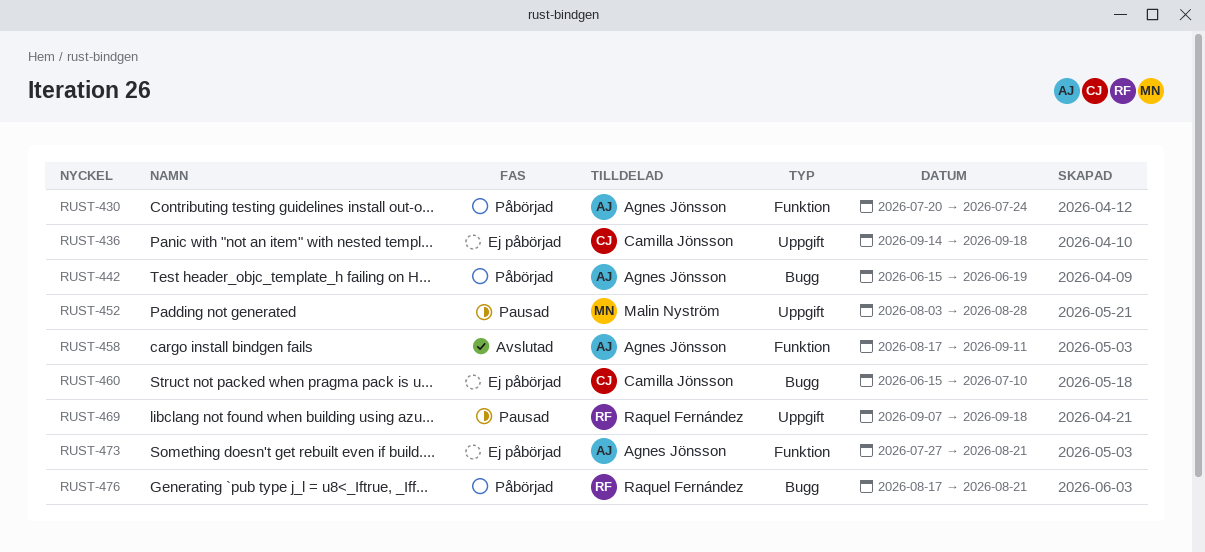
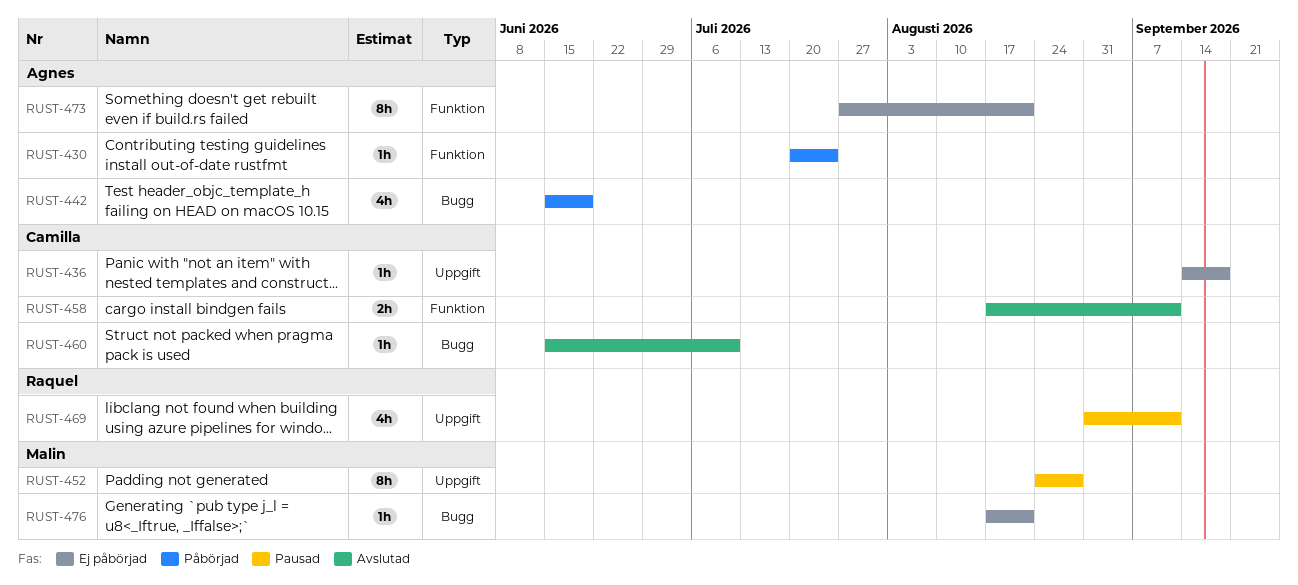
RUST-452, start: Aug 3 -> Aug 24
RUST-458, owner: Agnes Jönsson -> Camilla Jönsson
RUST-460, status: Ej påbörjad -> Avslutad
RUST-469, start: Sep 7 -> Aug 31
RUST-469, due: Sep 18 -> Sep 11
RUST-476, status: Påbörjad -> Ej påbörjad
RUST-476, owner: Raquel Fernández -> Malin Nyström

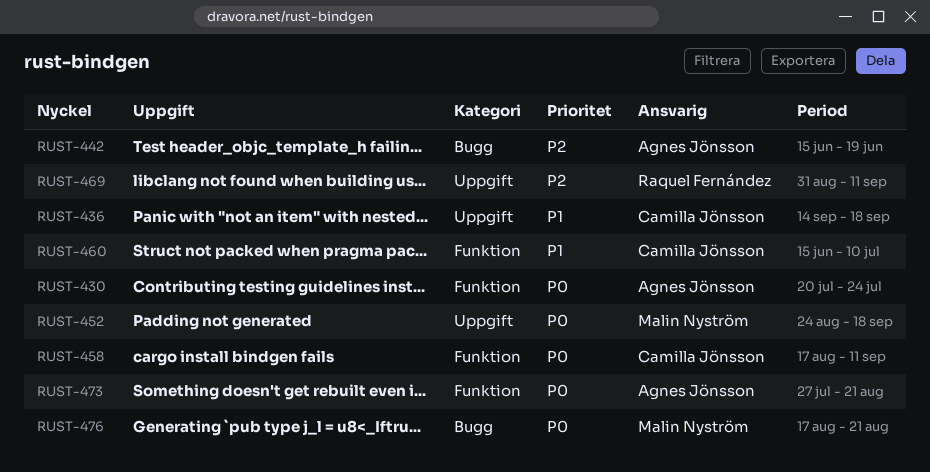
RUST-452, due: Aug 28 -> Sep 18
RUST-460, label: Bugg -> Funktion

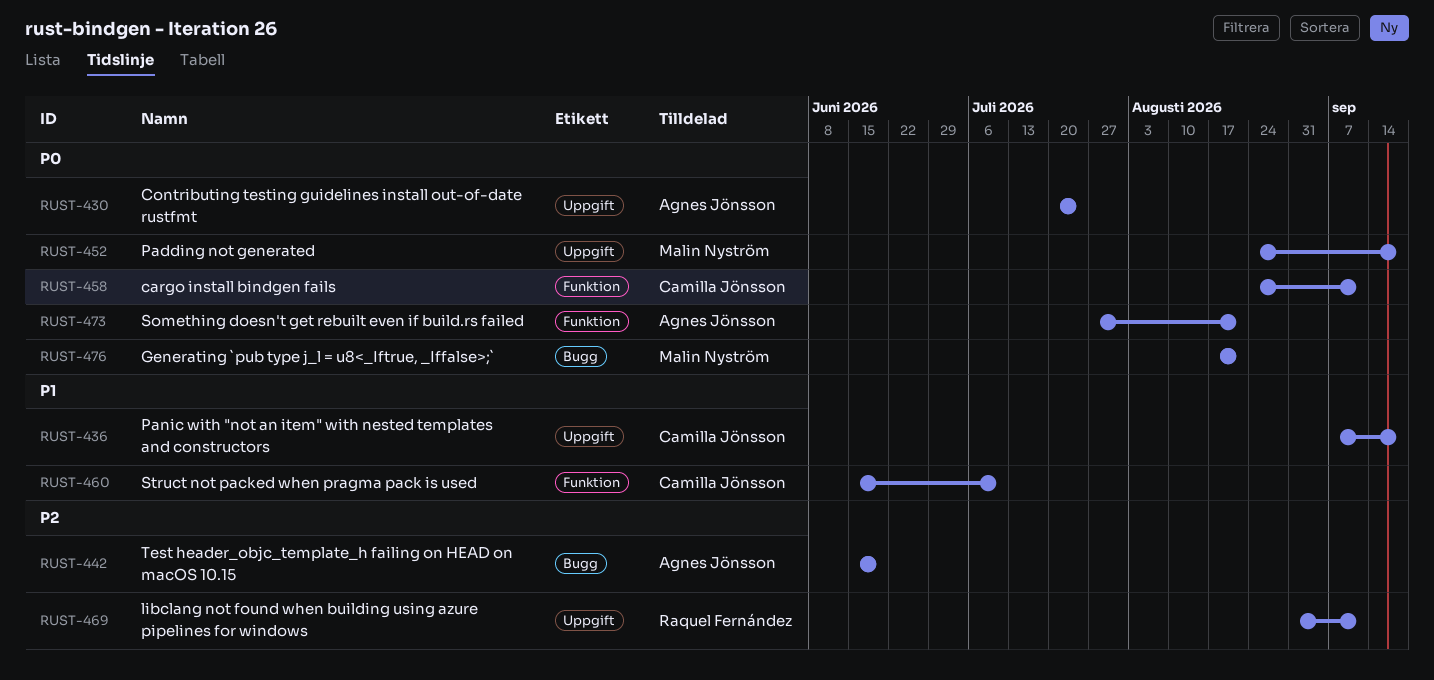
RUST-430, label: Funktion -> Uppgift
RUST-436, start: Sep 14 -> Sep 7
RUST-458, start: Aug 17 -> Aug 24

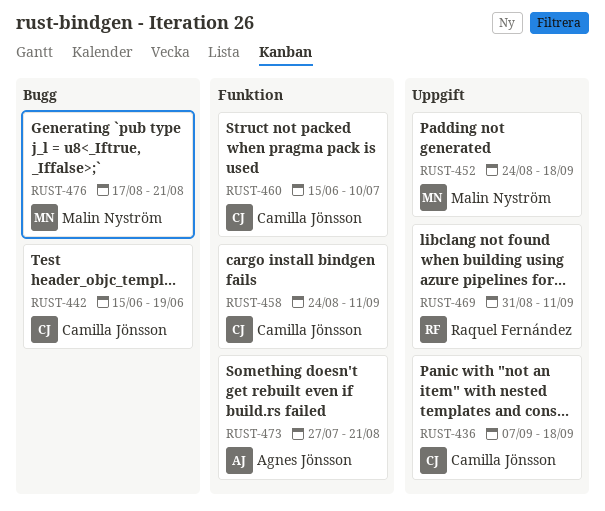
RUST-430: present -> none
RUST-442, owner: Agnes Jönsson -> Camilla Jönsson

